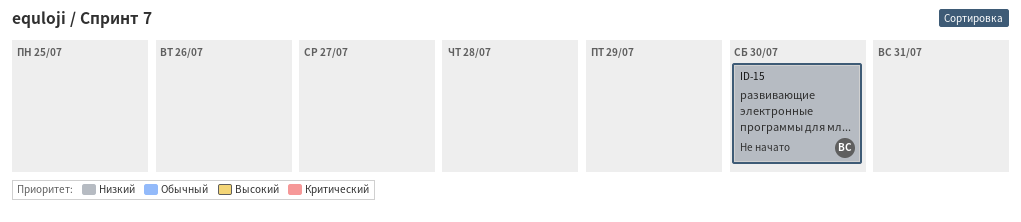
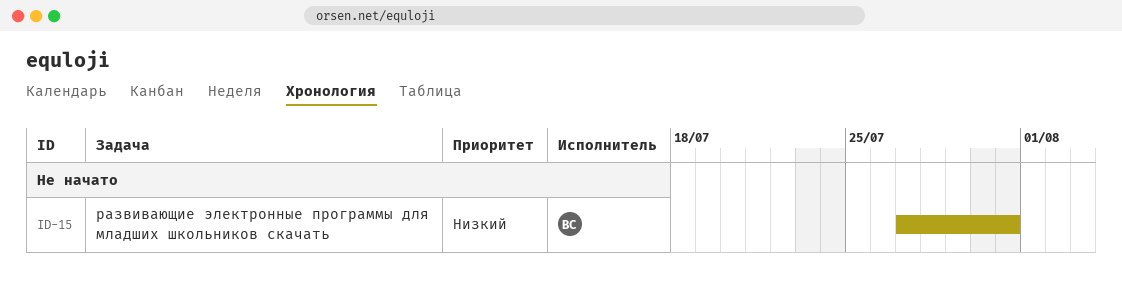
ID-15, due: Jul 30 -> Jul 31

